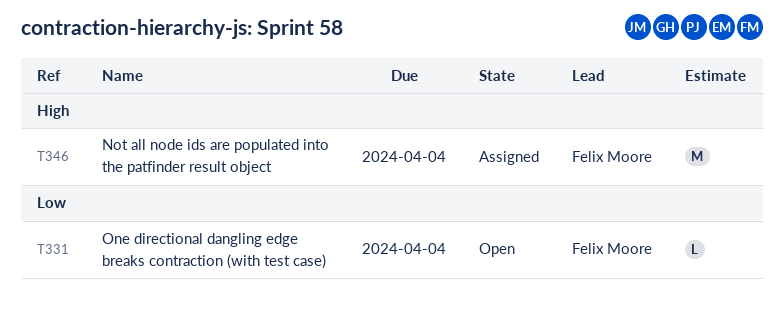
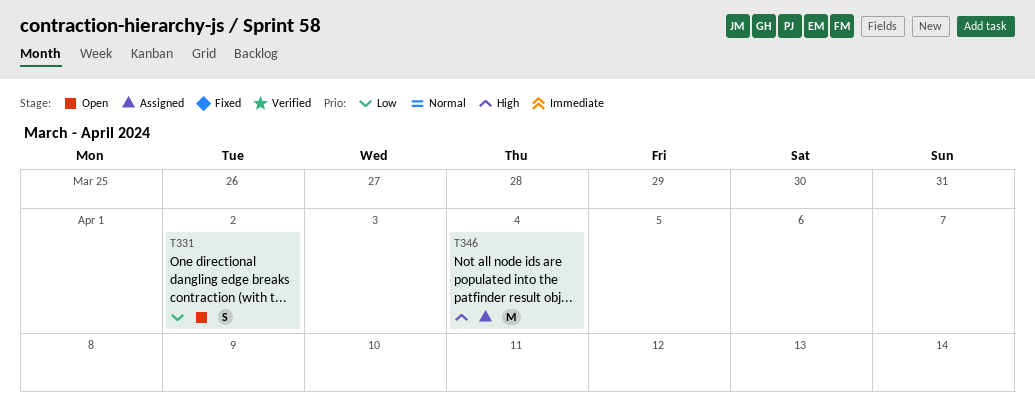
T331, estimate: L -> S
T331, due: Apr 4 -> Apr 2

